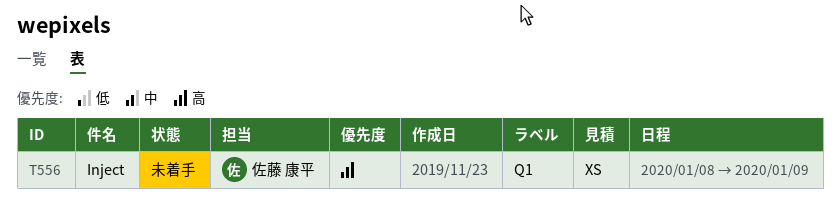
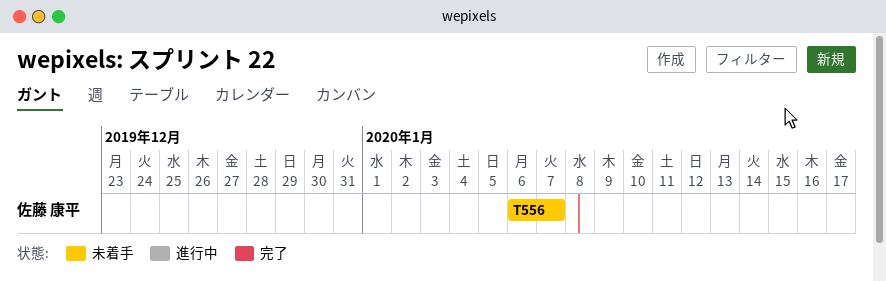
T556, start: Jan 8 -> Jan 6
T556, due: Jan 9 -> Jan 7

